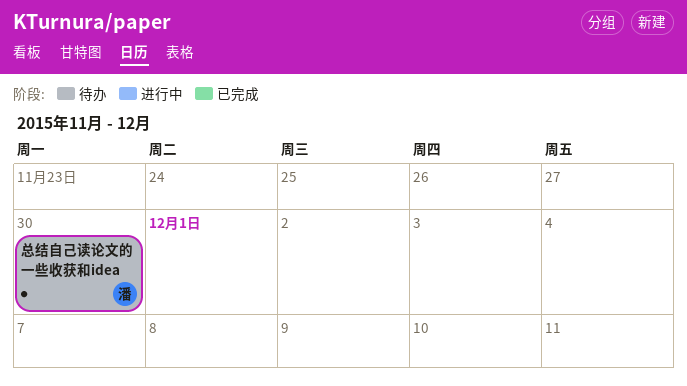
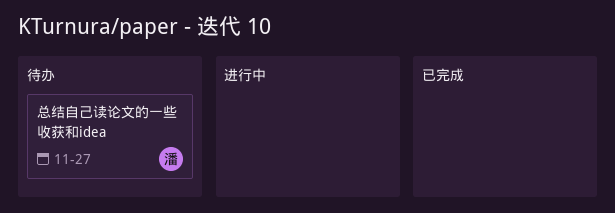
总结自己读论文的一些收获和idea, due: Nov 30 -> Nov 27

